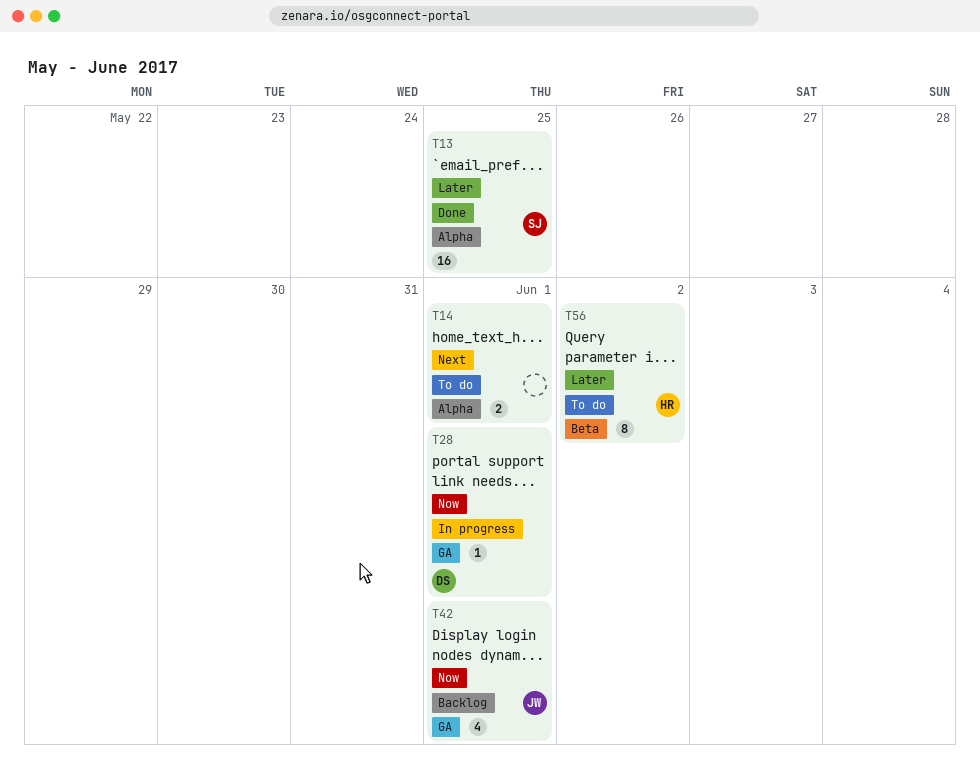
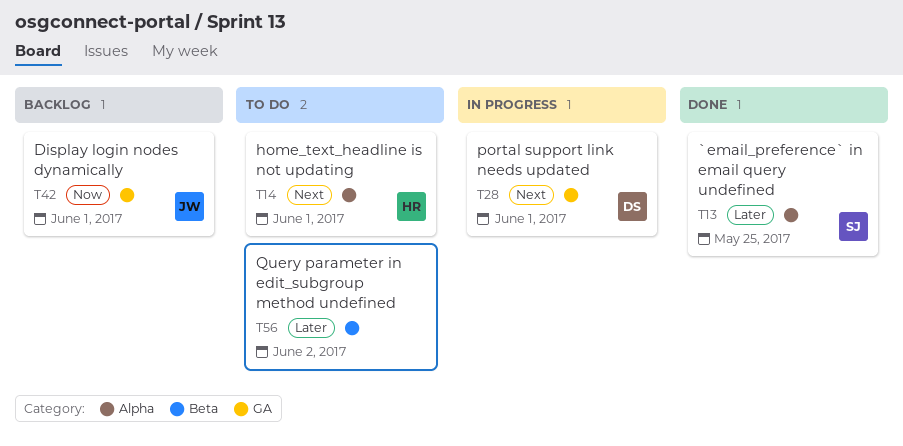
T14, owner: none -> HR
T28, priority: Now -> Next
T56, owner: HR -> none

